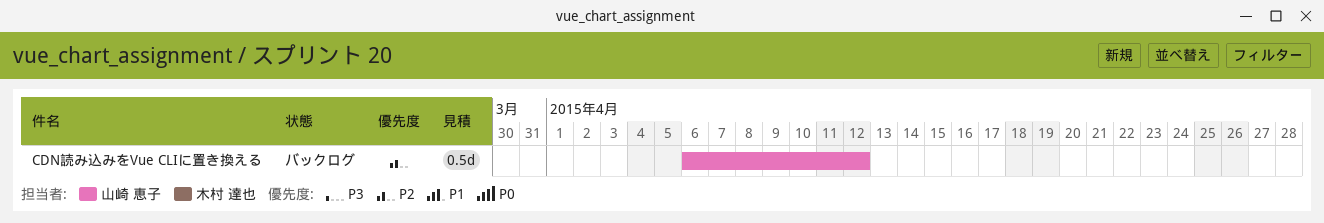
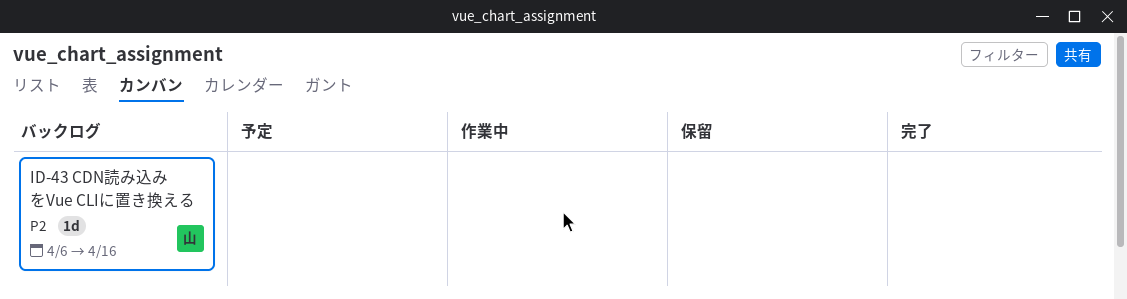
CDN読み込みをVue CLIに置き換える, estimate: 0.5d -> 1d
CDN読み込みをVue CLIに置き換える, due: Apr 12 -> Apr 16

